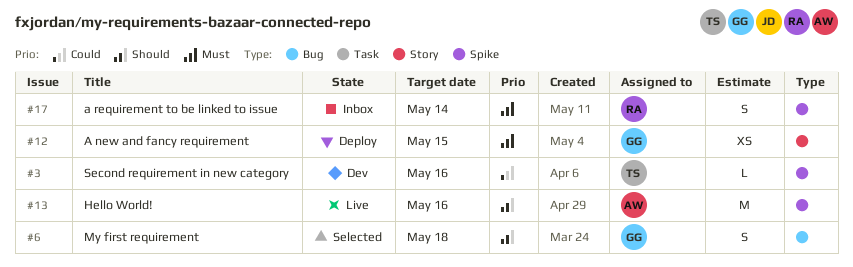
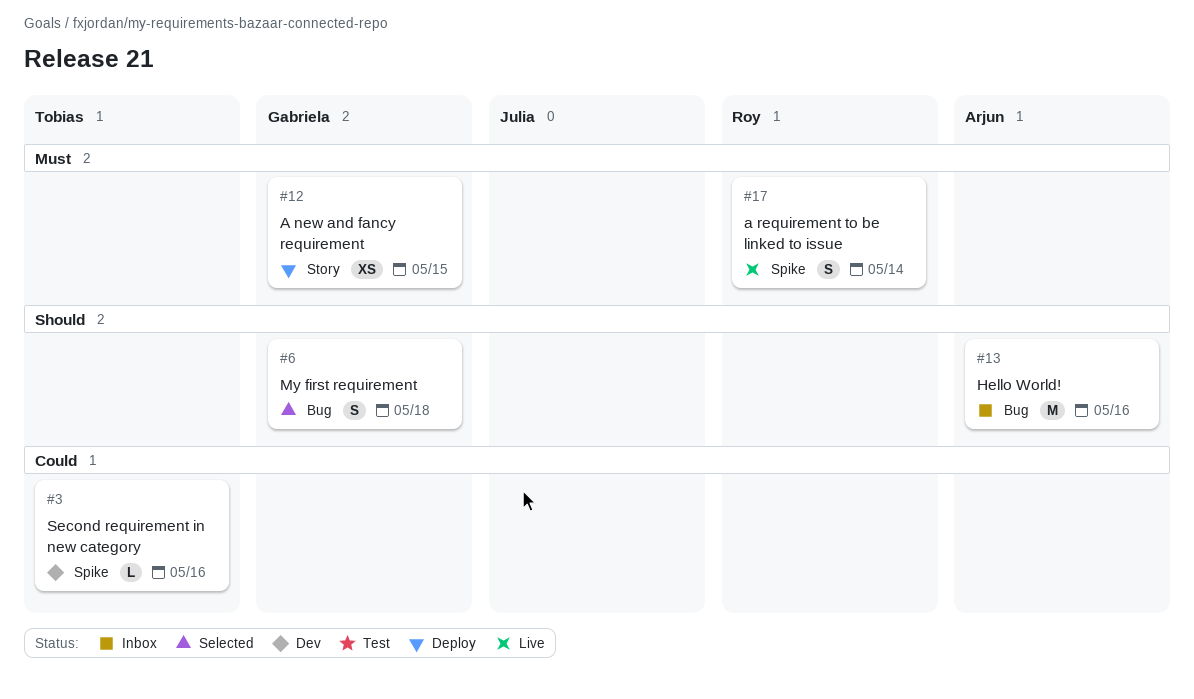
#13, status: Live -> Inbox
#13, label: Spike -> Bug
#17, status: Inbox -> Live

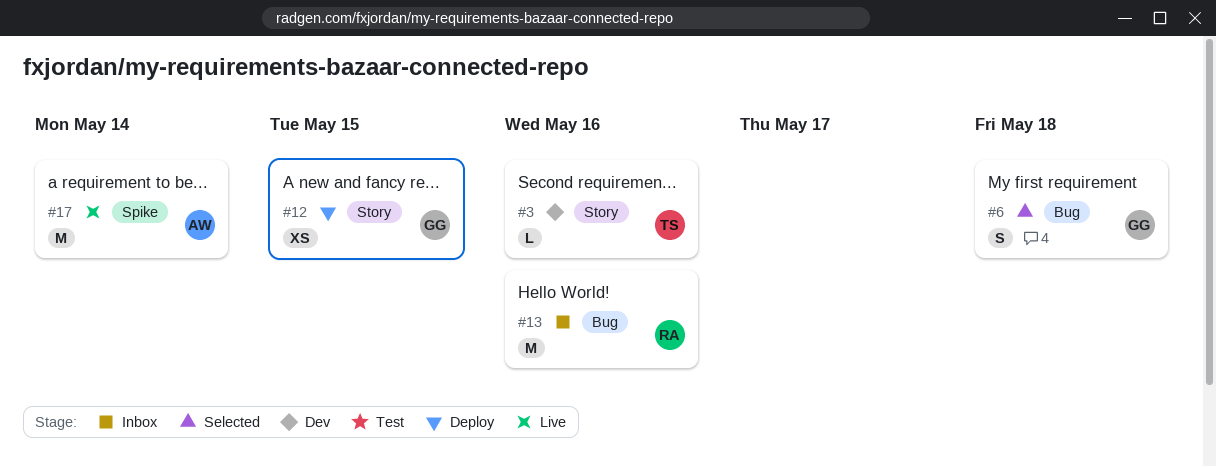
#3, label: Spike -> Story
#13, owner: Arjun -> Roy
#17, owner: Roy -> Arjun
#17, estimate: S -> M

